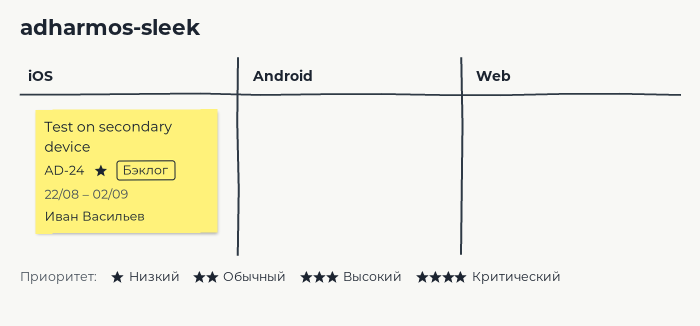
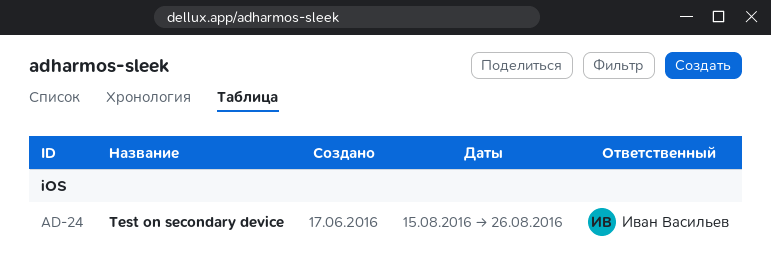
AD-24, start: Aug 22 -> Aug 15
AD-24, due: Sep 2 -> Aug 26

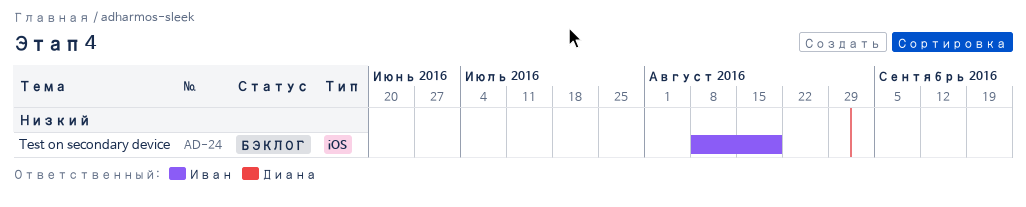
AD-24, start: Aug 15 -> Aug 8
AD-24, due: Aug 26 -> Aug 19

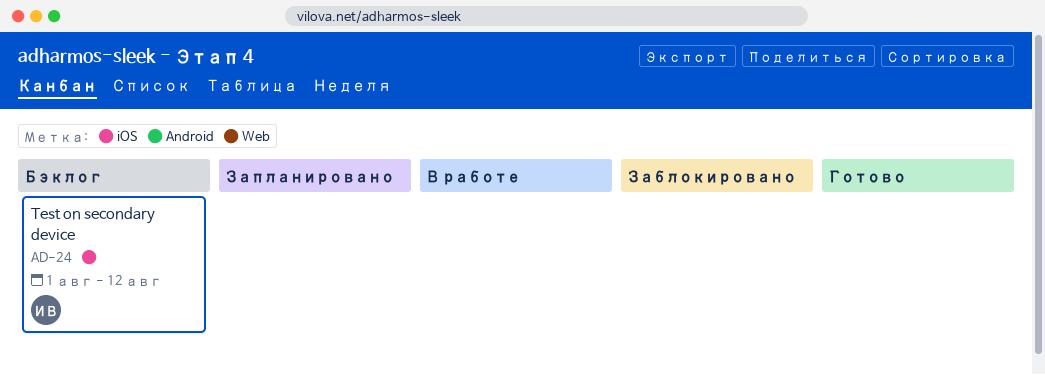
AD-24, start: Aug 8 -> Aug 1
AD-24, due: Aug 19 -> Aug 12

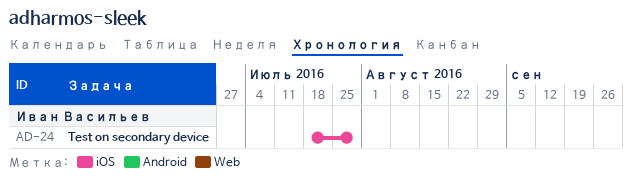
AD-24, start: Aug 1 -> Jul 18
AD-24, due: Aug 12 -> Jul 29

